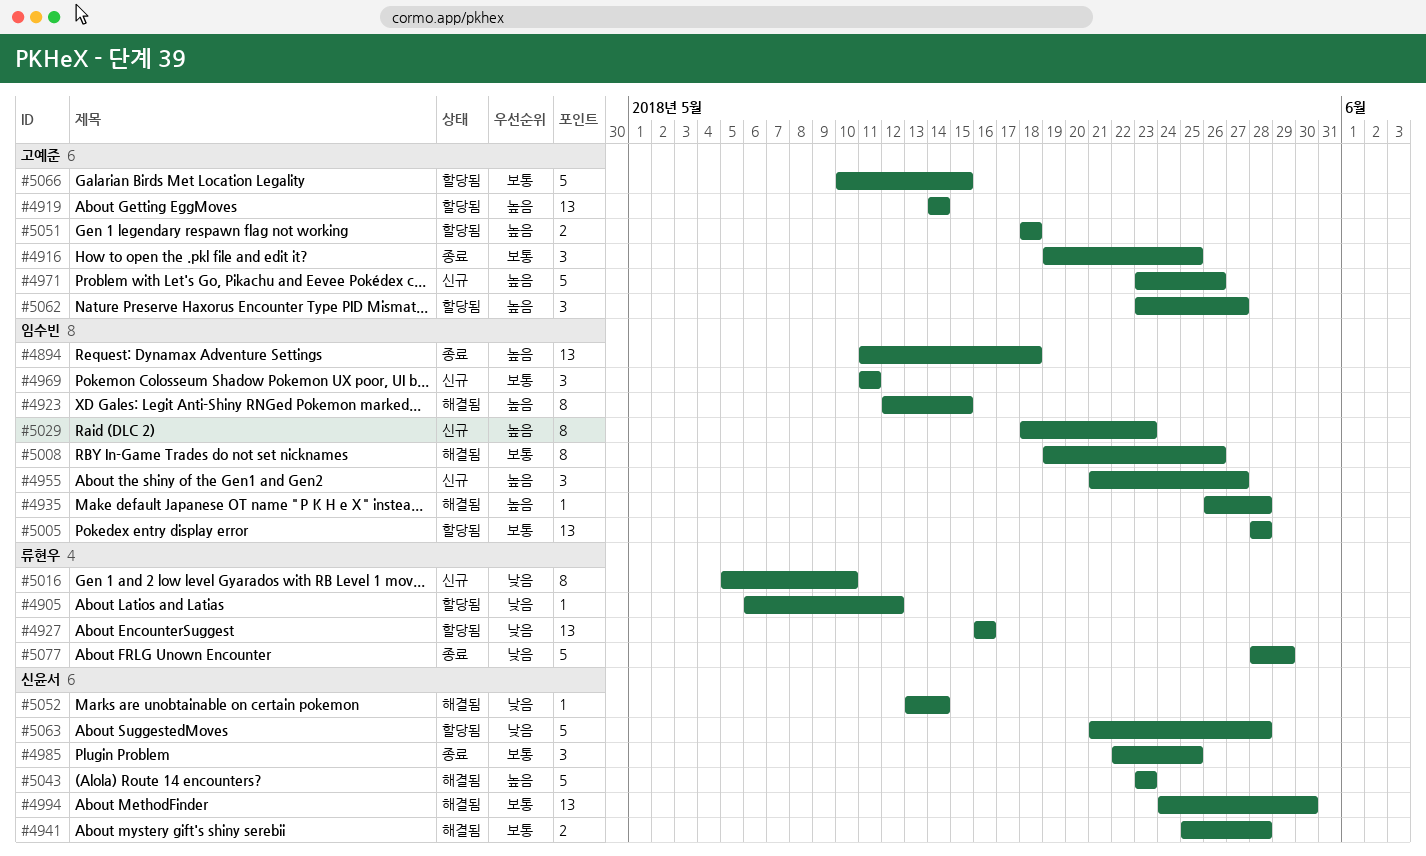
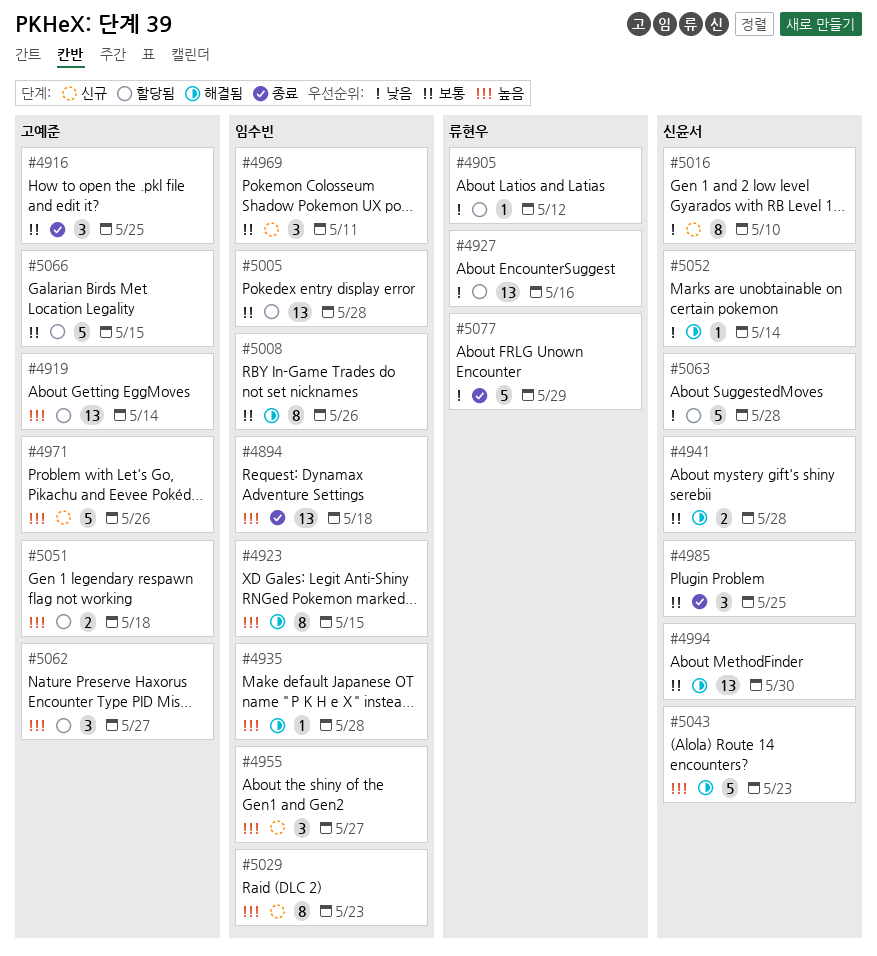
#5016, owner: 류현우 -> 신윤서

